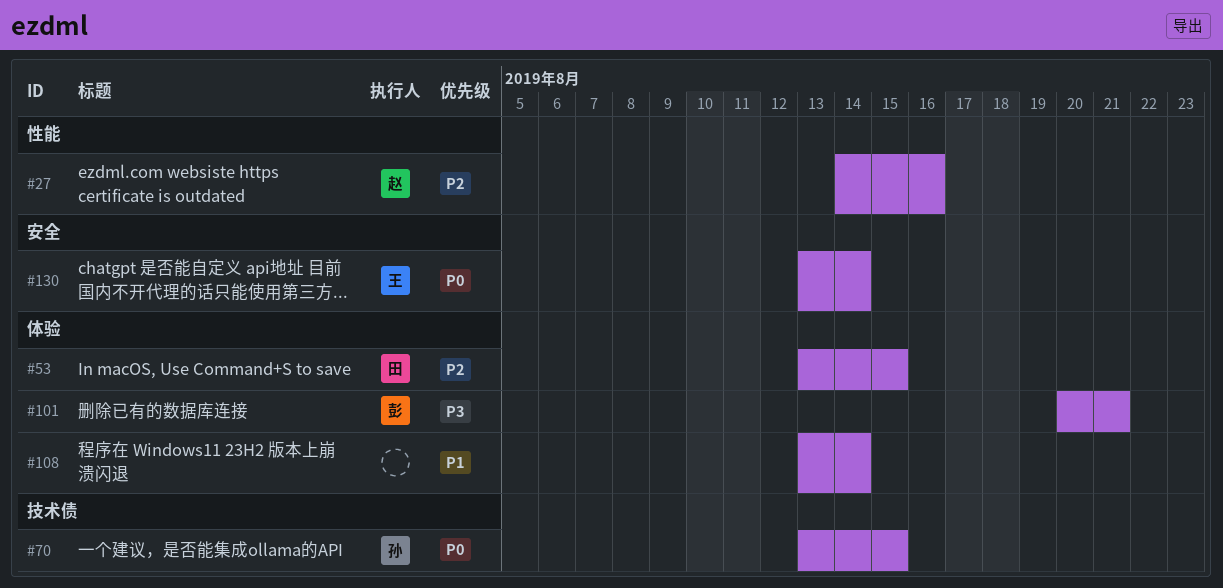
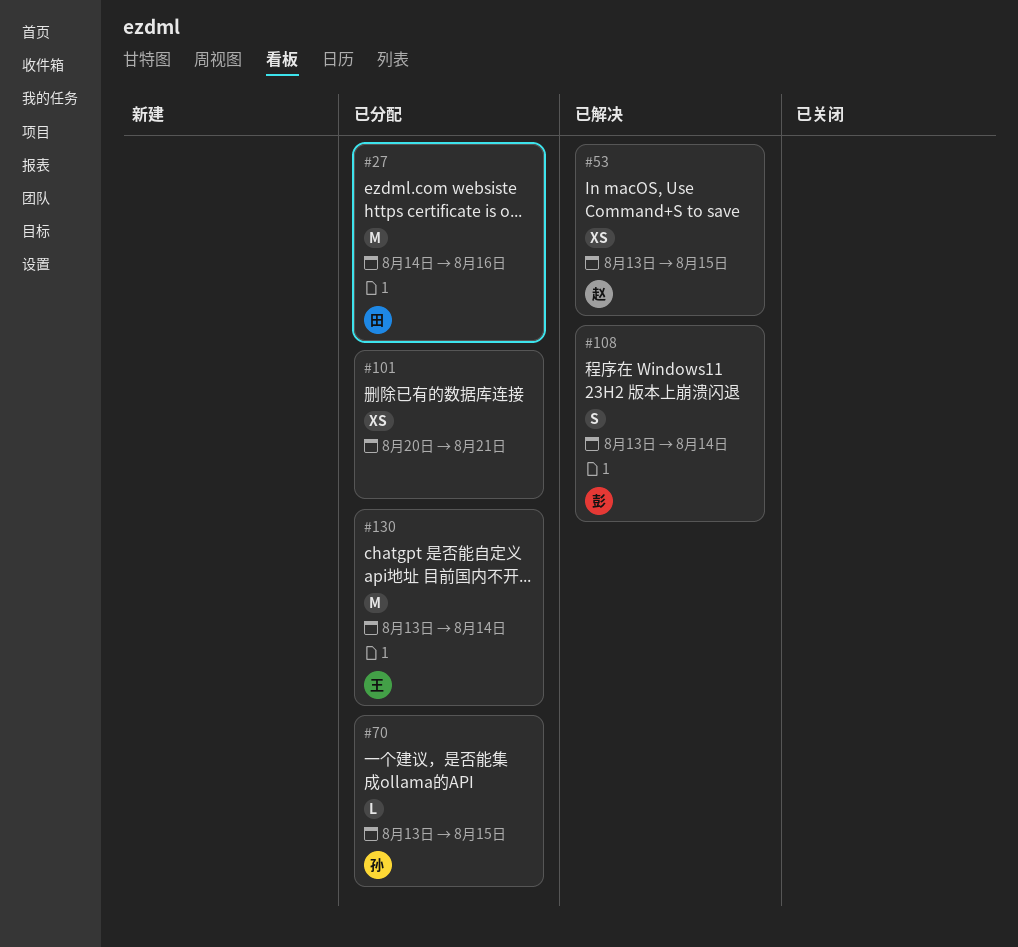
#27, owner: 赵 -> 田
#53, owner: 田 -> 赵
#101, owner: 彭 -> none
#108, owner: none -> 彭

